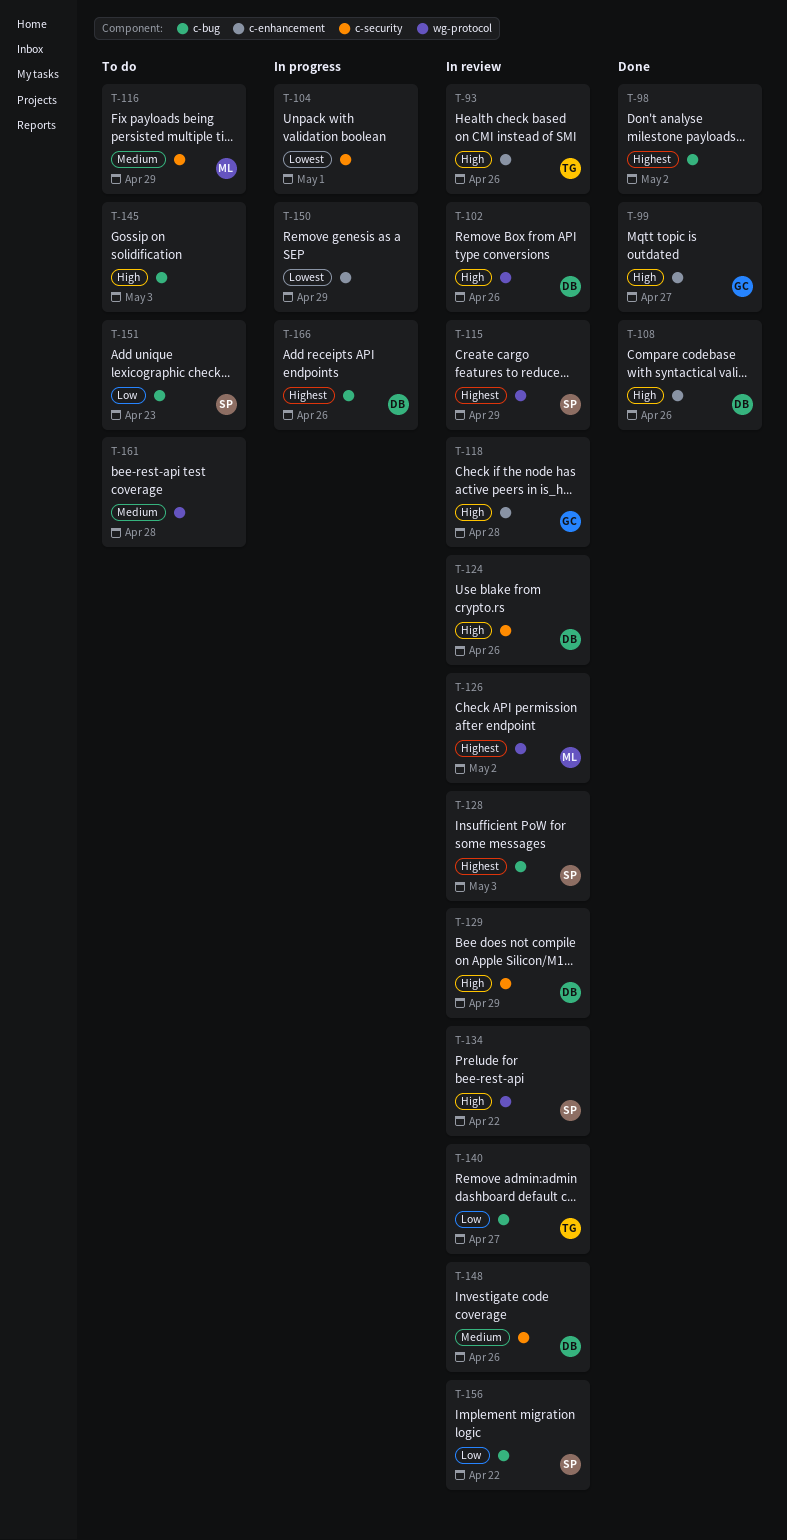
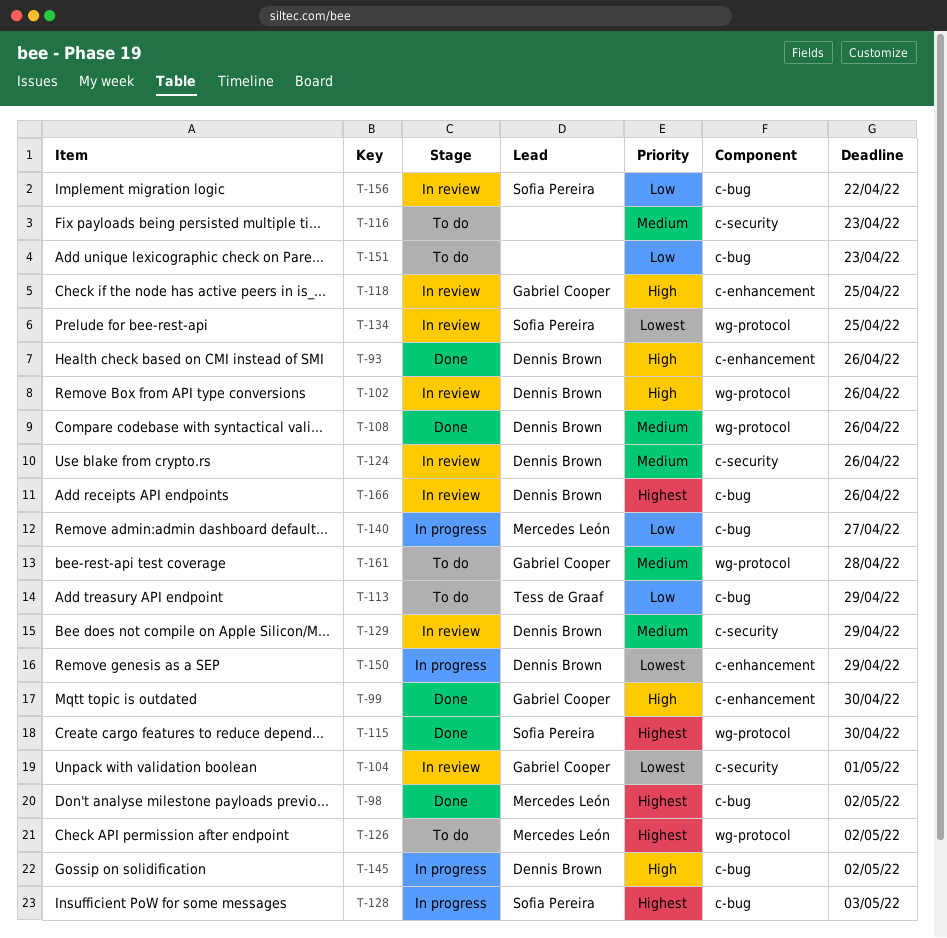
T-93, status: In review -> Done
T-93, owner: Tess de Graaf -> Dennis Brown
T-98, owner: none -> Mercedes León
T-99, due: Apr 27 -> Apr 30
T-104, status: In progress -> In review
T-104, owner: none -> Gabriel Cooper
T-108, priority: High -> Medium
T-108, label: c-enhancement -> wg-protocol
T-113: none -> present
T-115, status: In review -> Done
T-115, due: Apr 29 -> Apr 30
T-116, owner: Mercedes León -> none
T-116, due: Apr 29 -> Apr 23
T-118, due: Apr 28 -> Apr 25
T-124, priority: High -> Medium
T-126, status: In review -> To do
T-128, status: In review -> In progress
T-129, priority: High -> Medium
T-134, priority: High -> Lowest
T-134, due: Apr 22 -> Apr 25
T-140, status: In review -> In progress
T-140, owner: Tess de Graaf -> Mercedes León
T-145, status: To do -> In progress
T-145, owner: none -> Dennis Brown
T-145, due: May 3 -> May 2
T-148: present -> none
T-150, owner: none -> Dennis Brown
T-151, owner: Sofia Pereira -> none
T-161, owner: none -> Gabriel Cooper
T-166, status: In progress -> In review

